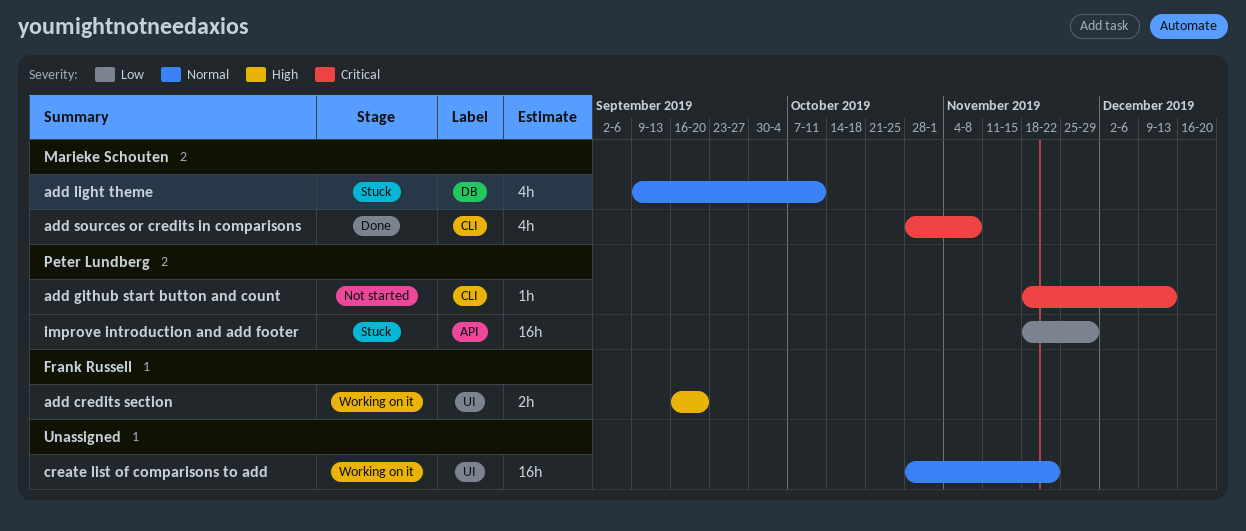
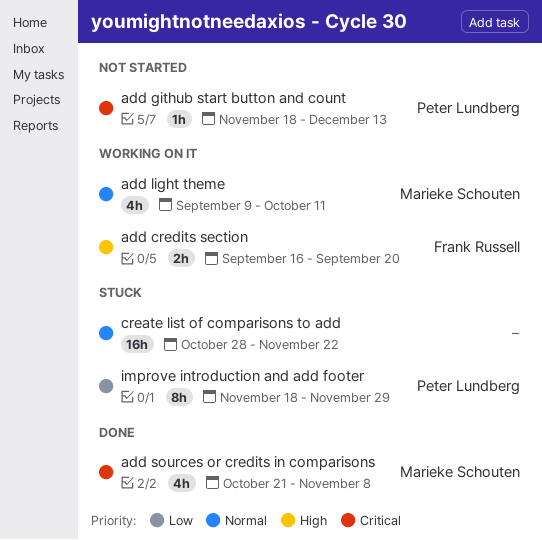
add light theme, status: Stuck -> Working on it
add sources or credits in comparisons, start: Oct 28 -> Oct 21
create list of comparisons to add, status: Working on it -> Stuck
improve introduction and add footer, estimate: 16h -> 8h

